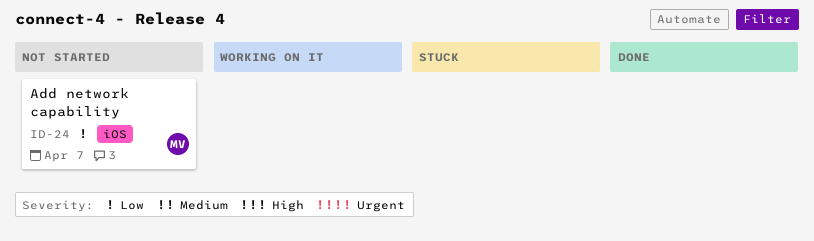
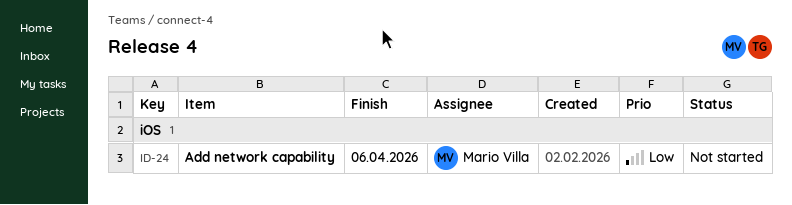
ID-24, due: Apr 7 -> Apr 6

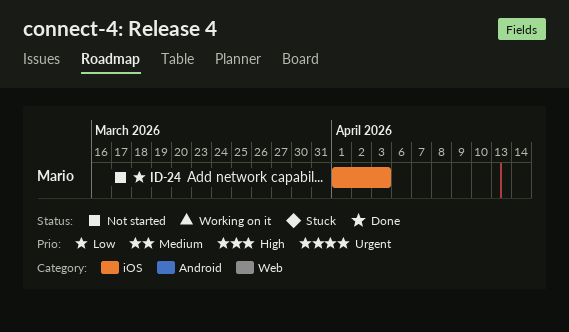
ID-24, due: Apr 6 -> Apr 3

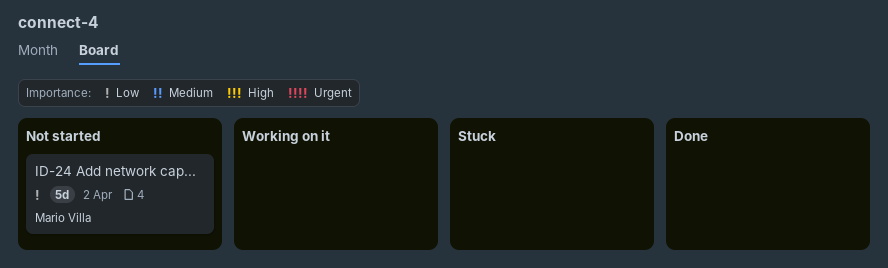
ID-24, due: Apr 3 -> Apr 2

